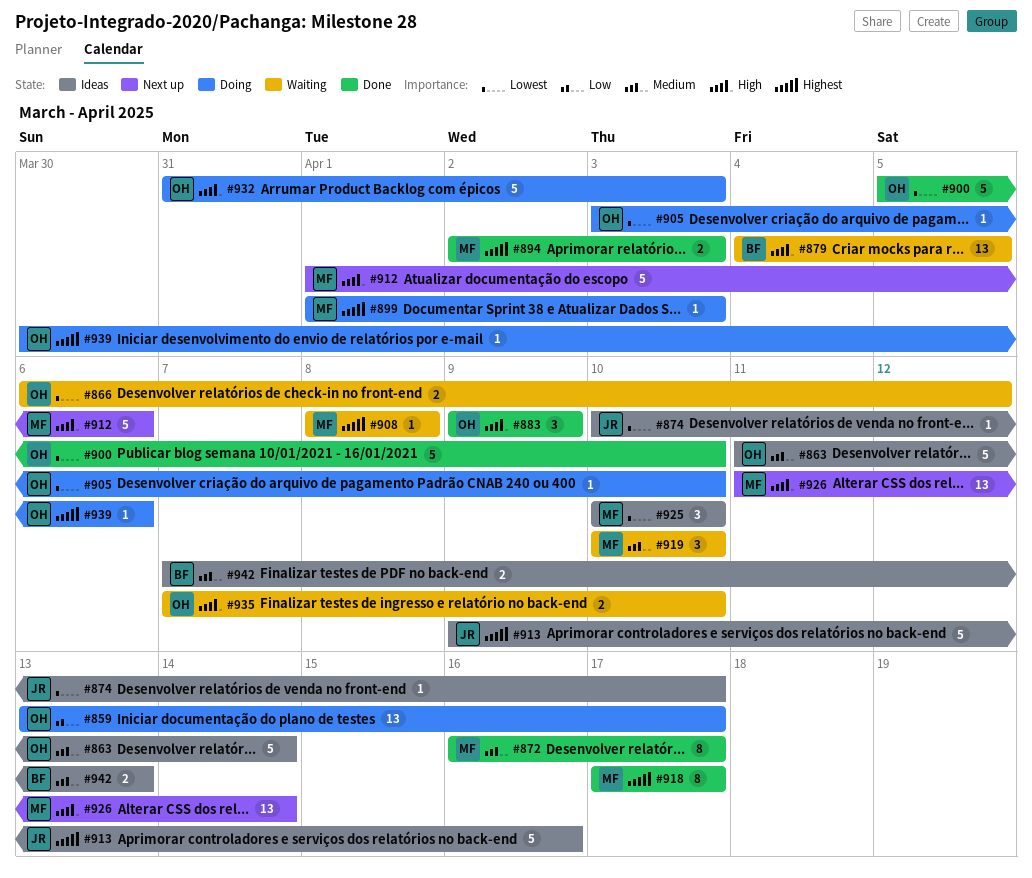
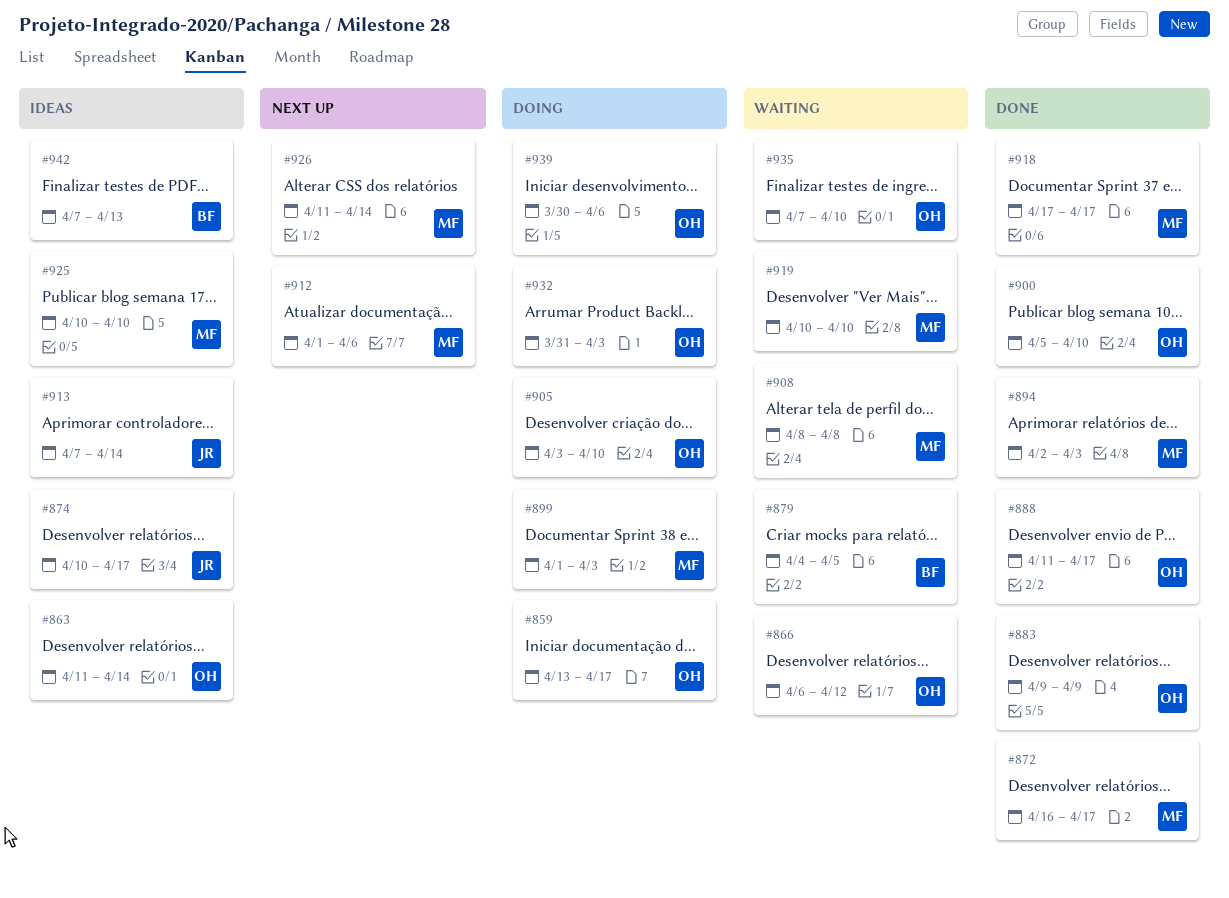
#888: none -> present
#913, start: Apr 9 -> Apr 7
#913, due: Apr 16 -> Apr 14

